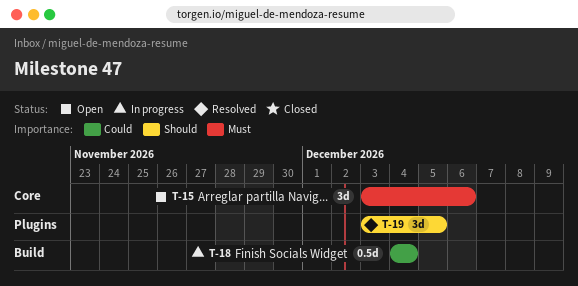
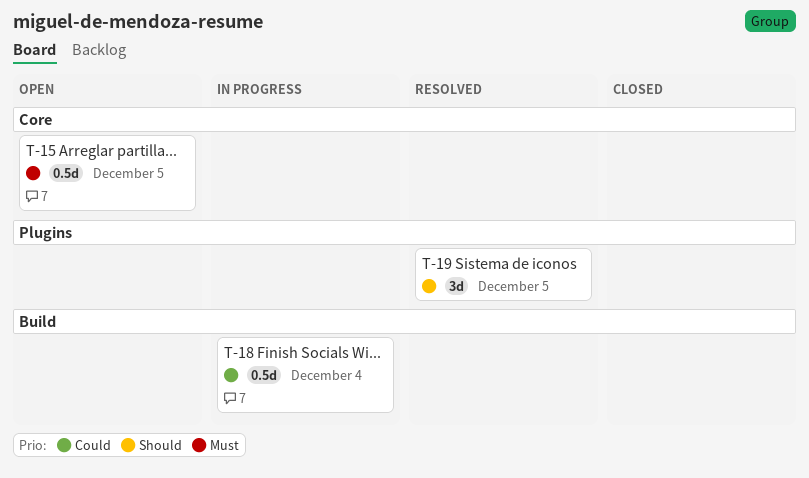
T-15, estimate: 3d -> 0.5d
T-15, due: Dec 6 -> Dec 5

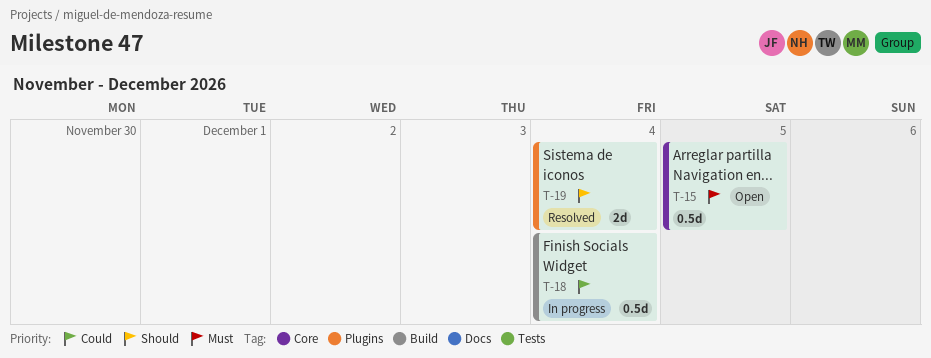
T-19, estimate: 3d -> 2d
T-19, due: Dec 5 -> Dec 4

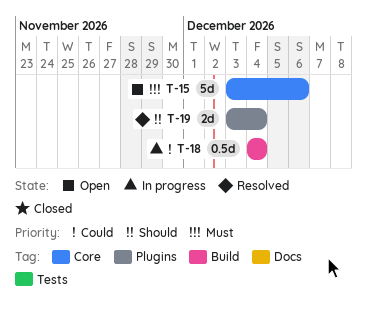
T-15, estimate: 0.5d -> 5d
T-15, due: Dec 5 -> Dec 6

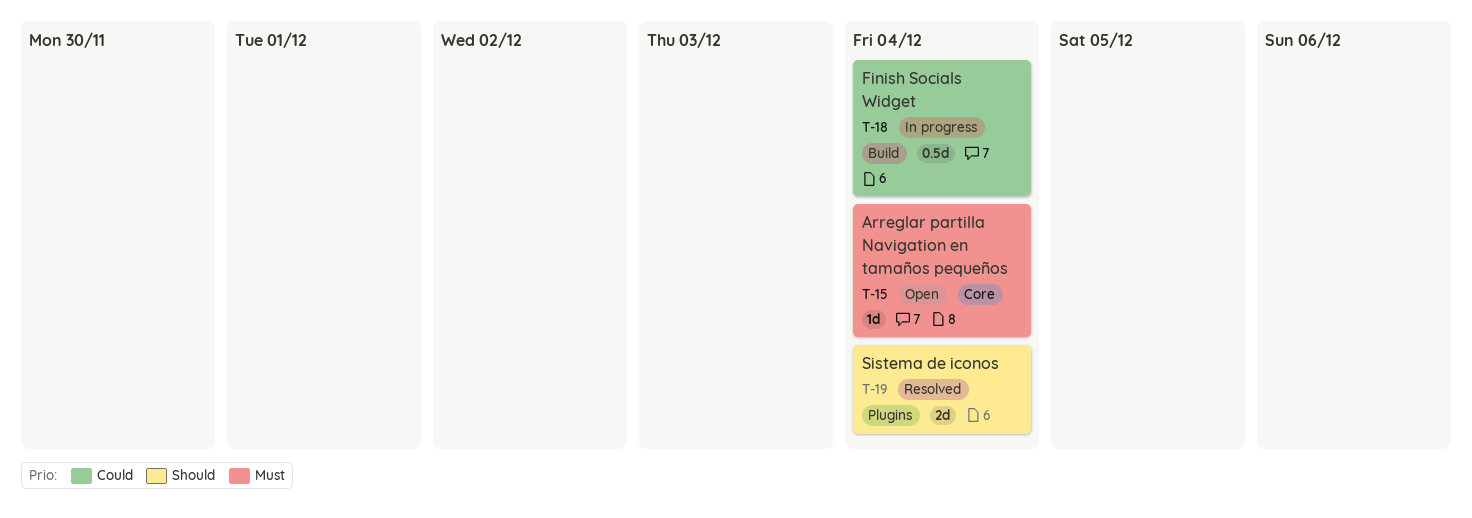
T-15, estimate: 5d -> 1d
T-15, due: Dec 6 -> Dec 4

